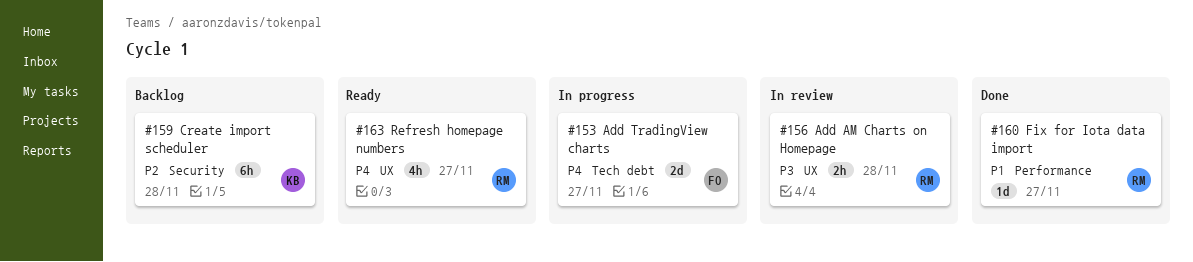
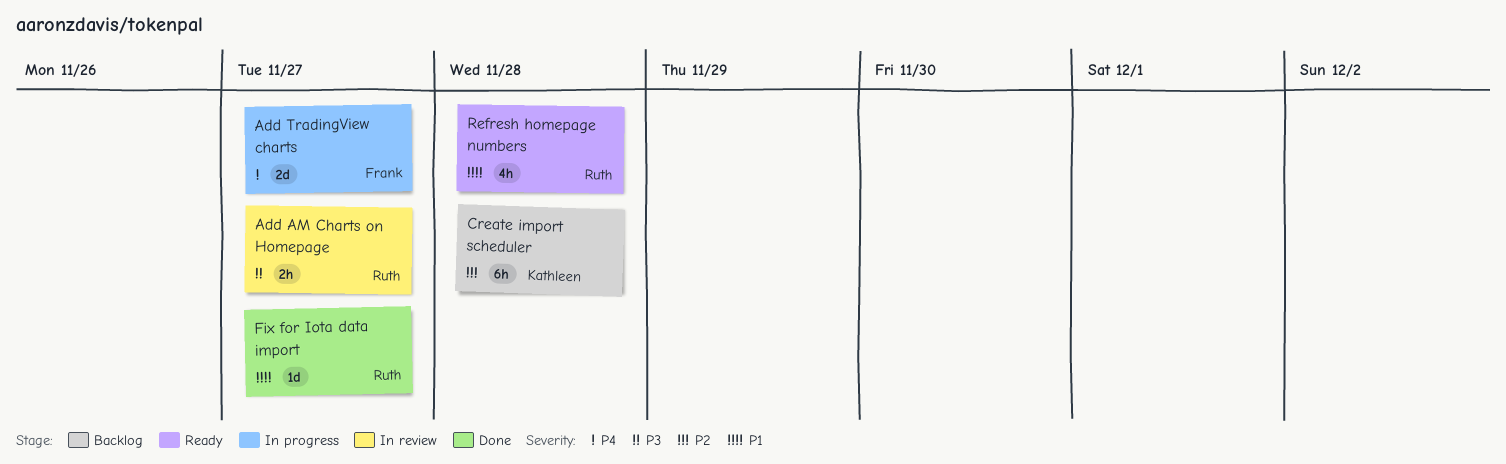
Add AM Charts on Homepage, due: Nov 28 -> Nov 27
Refresh homepage numbers, priority: P4 -> P1
Refresh homepage numbers, due: Nov 27 -> Nov 28

